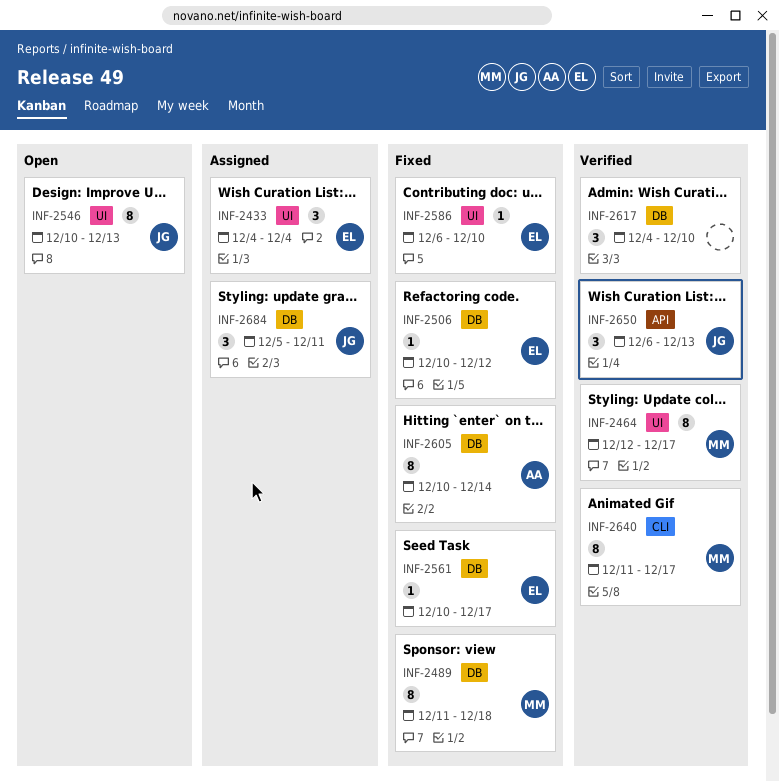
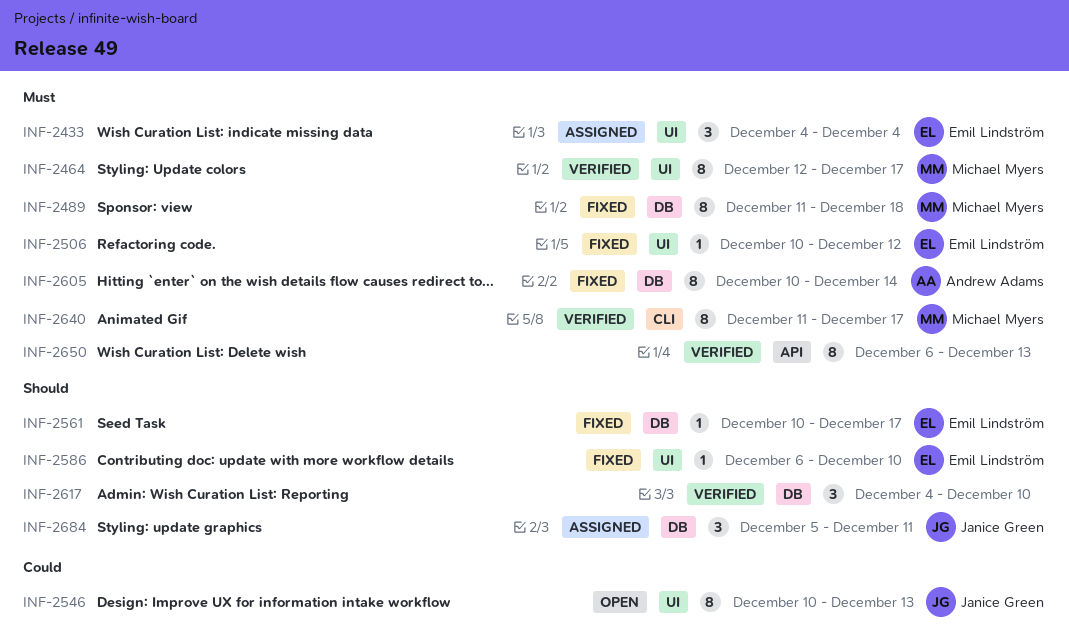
INF-2506, label: DB -> UI
INF-2650, owner: Janice Green -> none
INF-2650, estimate: 3 -> 8

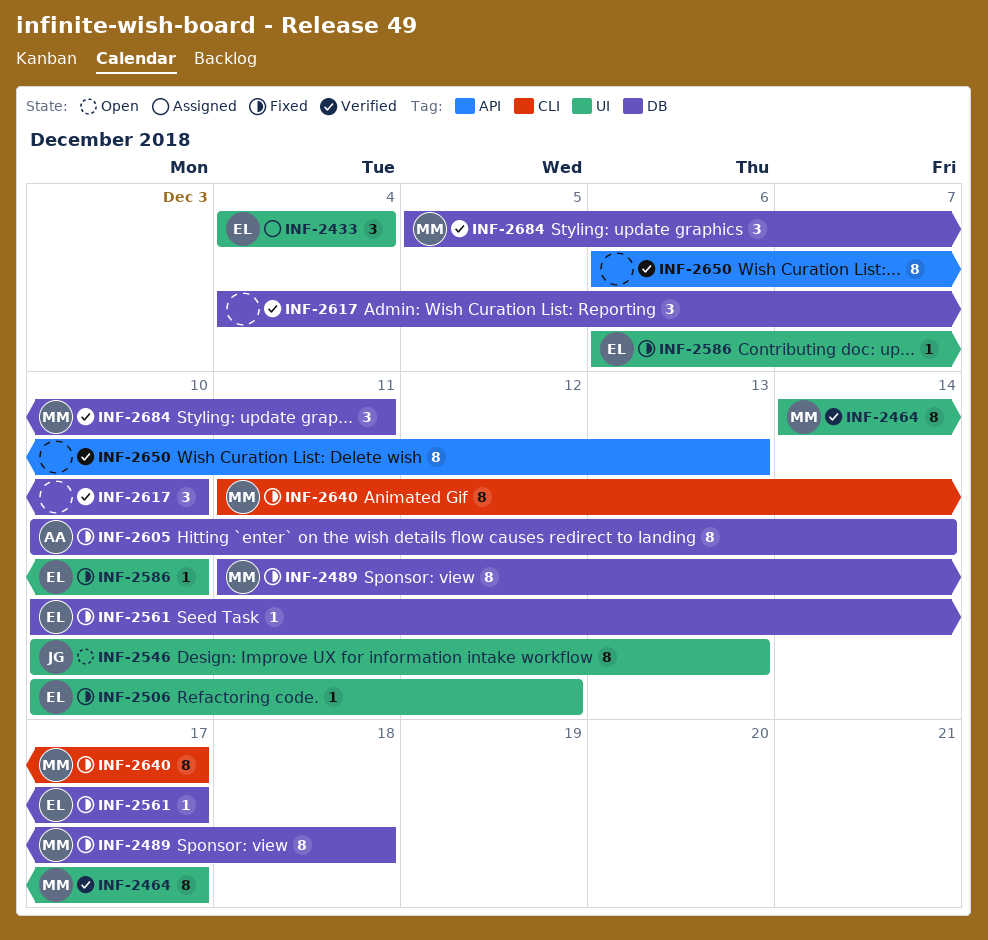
INF-2464, start: Dec 12 -> Dec 14
INF-2640, status: Verified -> Fixed
INF-2684, status: Assigned -> Verified
INF-2684, owner: Janice Green -> Michael Myers

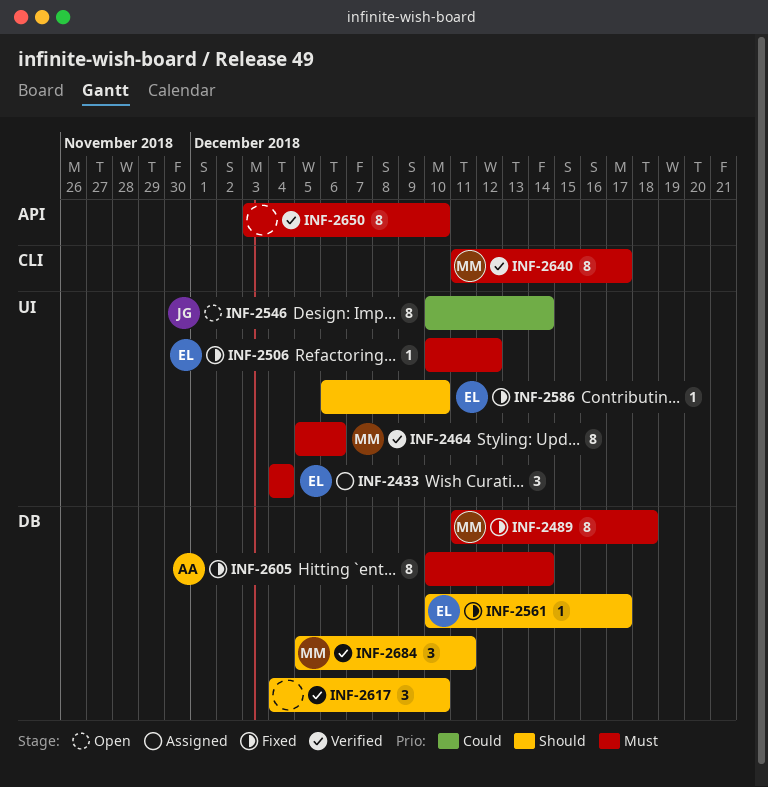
INF-2464, start: Dec 14 -> Dec 5
INF-2464, due: Dec 17 -> Dec 6
INF-2546, due: Dec 13 -> Dec 14
INF-2640, status: Fixed -> Verified
INF-2650, start: Dec 6 -> Dec 3
INF-2650, due: Dec 13 -> Dec 10

